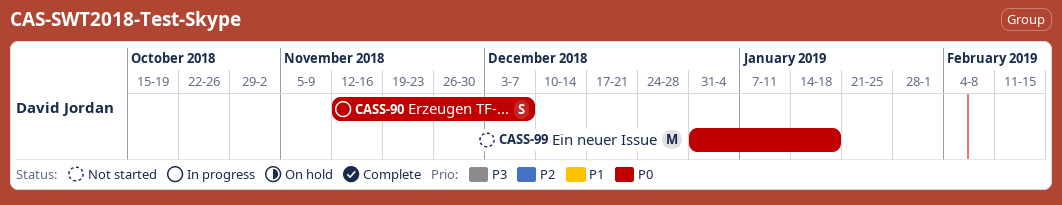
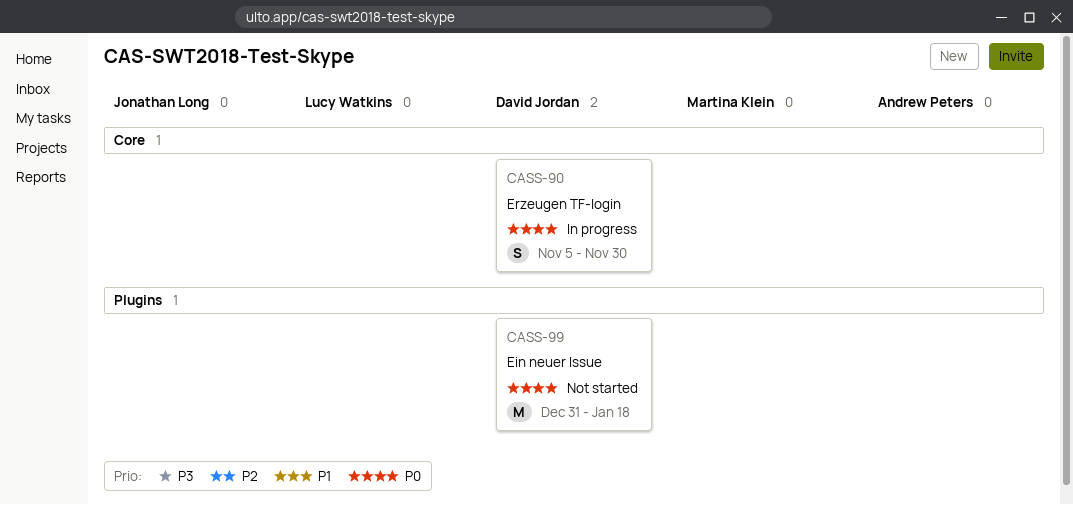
CASS-90, start: Nov 12 -> Nov 5
CASS-90, due: Dec 7 -> Nov 30

